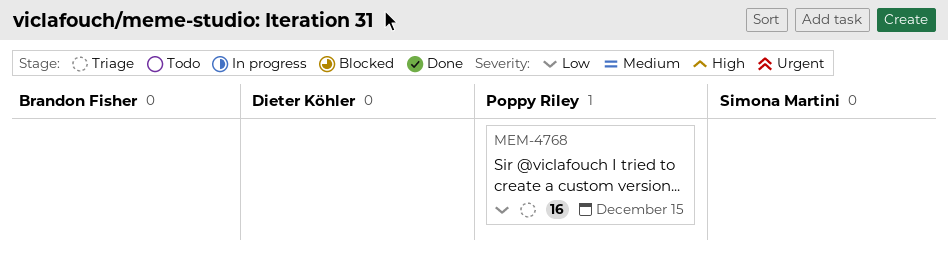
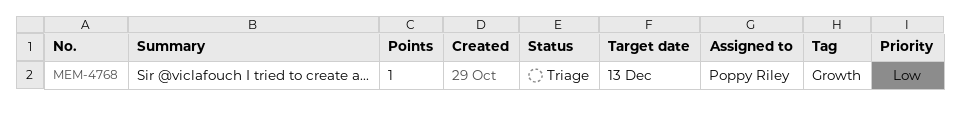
MEM-4768, estimate: 16 -> 1
MEM-4768, due: Dec 15 -> Dec 13

